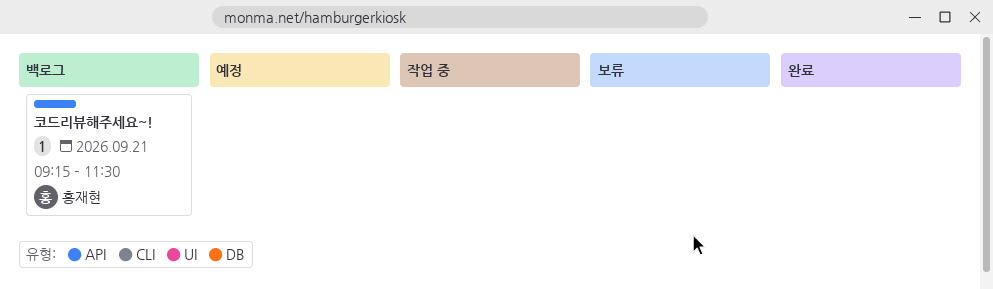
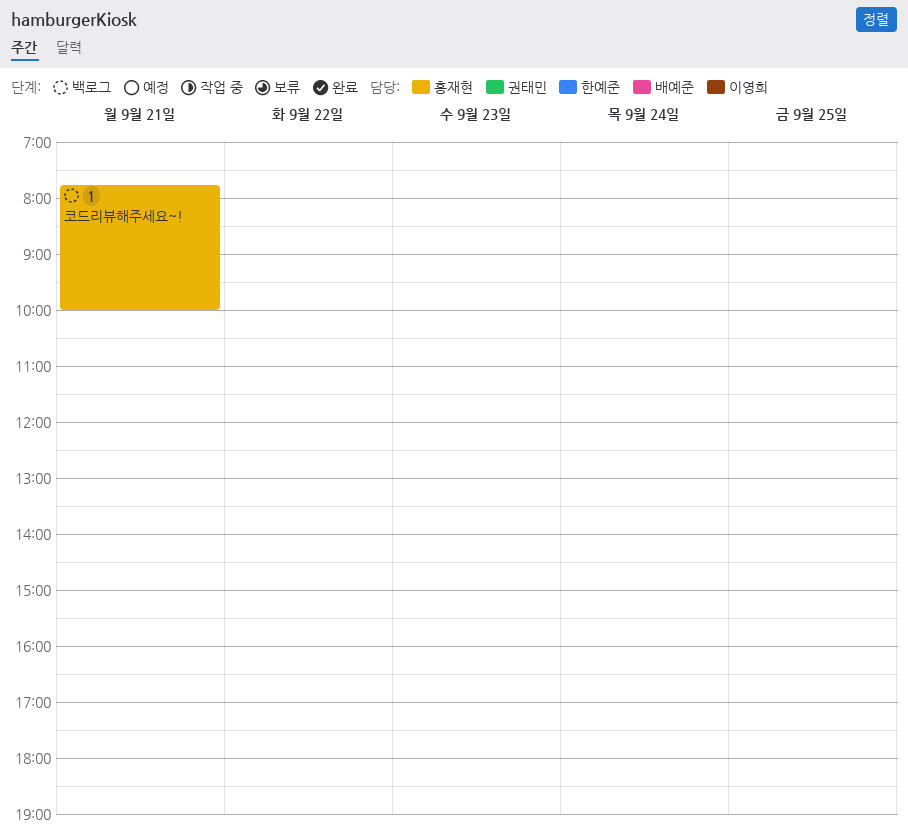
코드리뷰해주세요~!, begins: 09:15 -> 07:45
코드리뷰해주세요~!, ends: 11:30 -> 10:00

